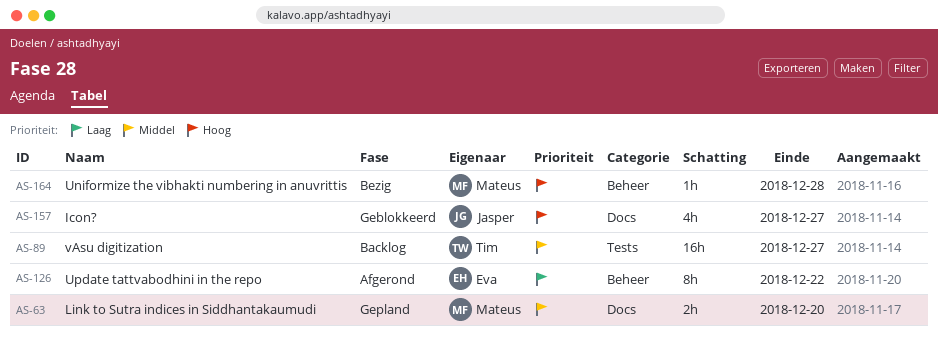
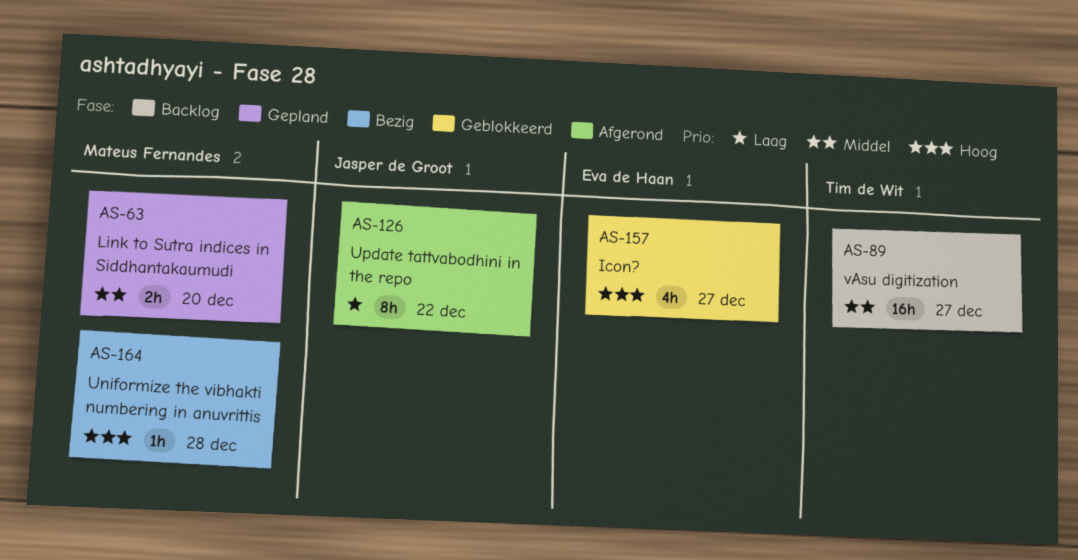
AS-126, owner: Eva de Haan -> Jasper de Groot
AS-157, owner: Jasper de Groot -> Eva de Haan

